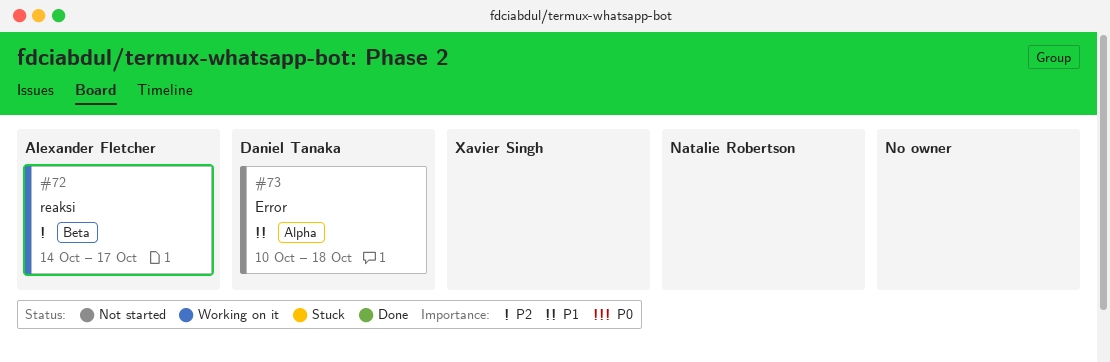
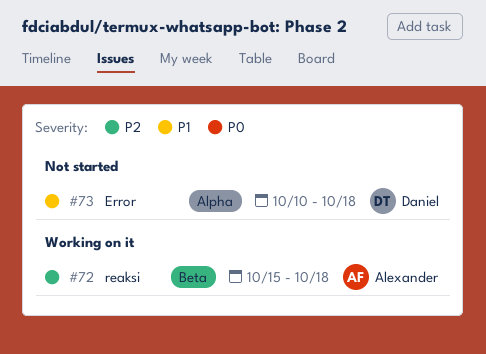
#72, start: Oct 14 -> Oct 15
#72, due: Oct 17 -> Oct 18

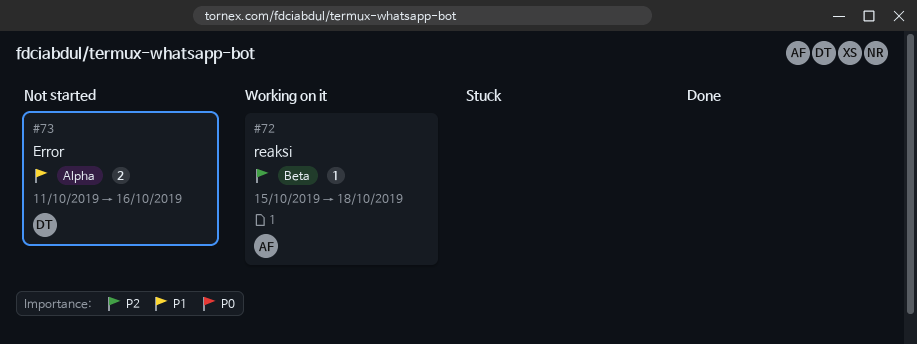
#73, start: Oct 10 -> Oct 11
#73, due: Oct 18 -> Oct 16

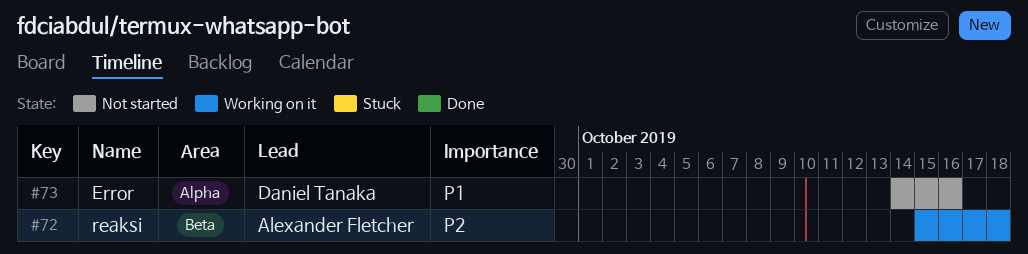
#73, start: Oct 11 -> Oct 14

